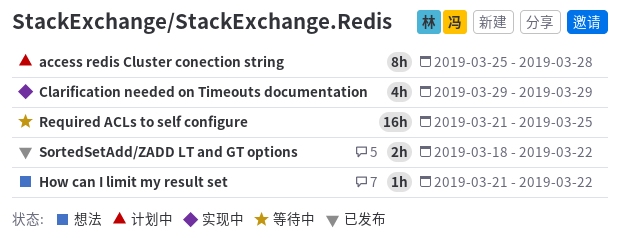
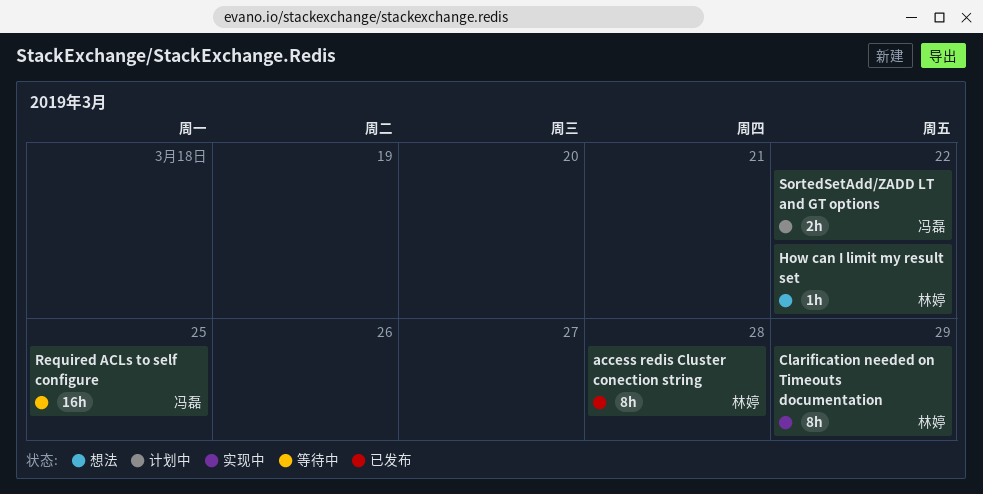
access redis Cluster conection string, status: 计划中 -> 已发布
Clarification needed on Timeouts documentation, estimate: 4h -> 8h
SortedSetAdd/ZADD LT and GT options, status: 已发布 -> 计划中

